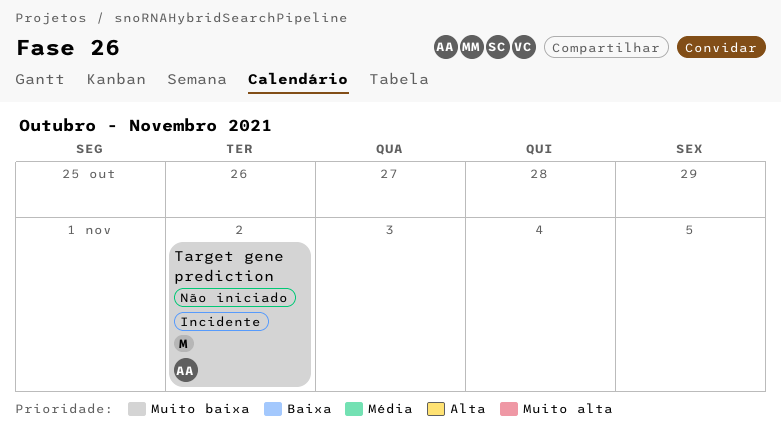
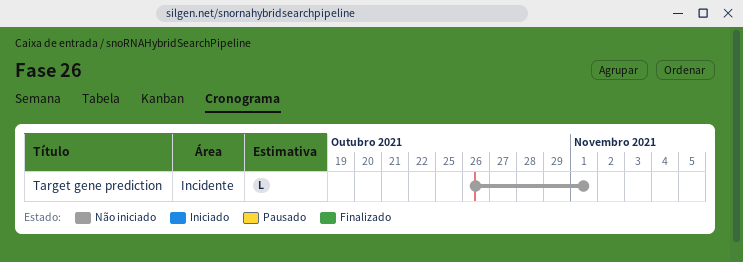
Target gene prediction, estimate: M -> L
Target gene prediction, due: Nov 2 -> Nov 1

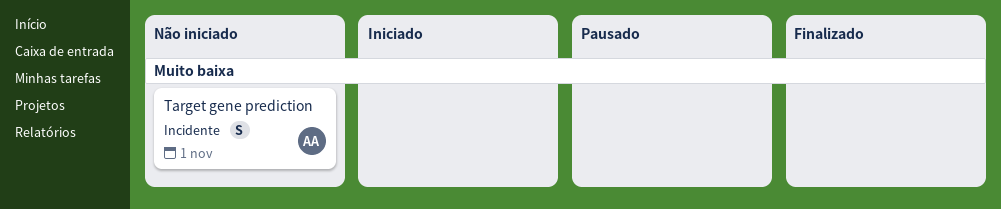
Target gene prediction, estimate: L -> S

